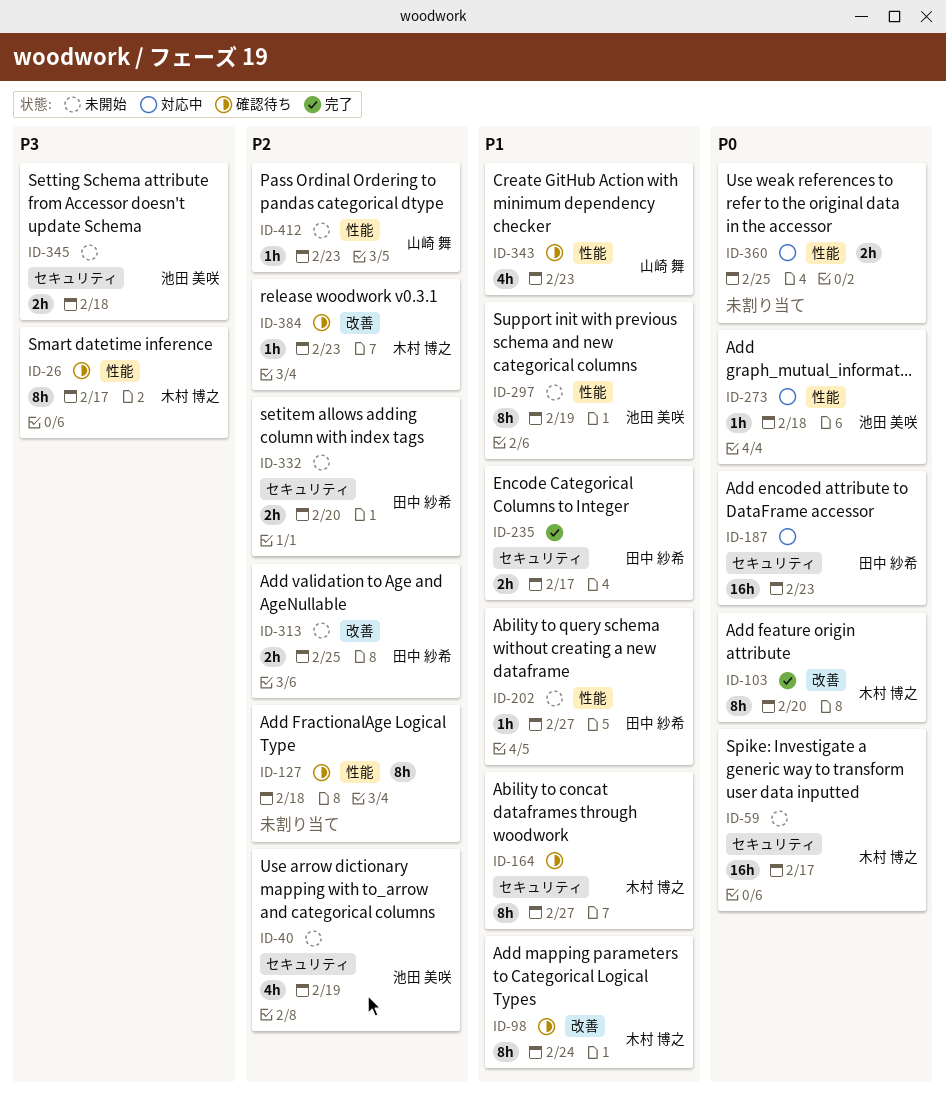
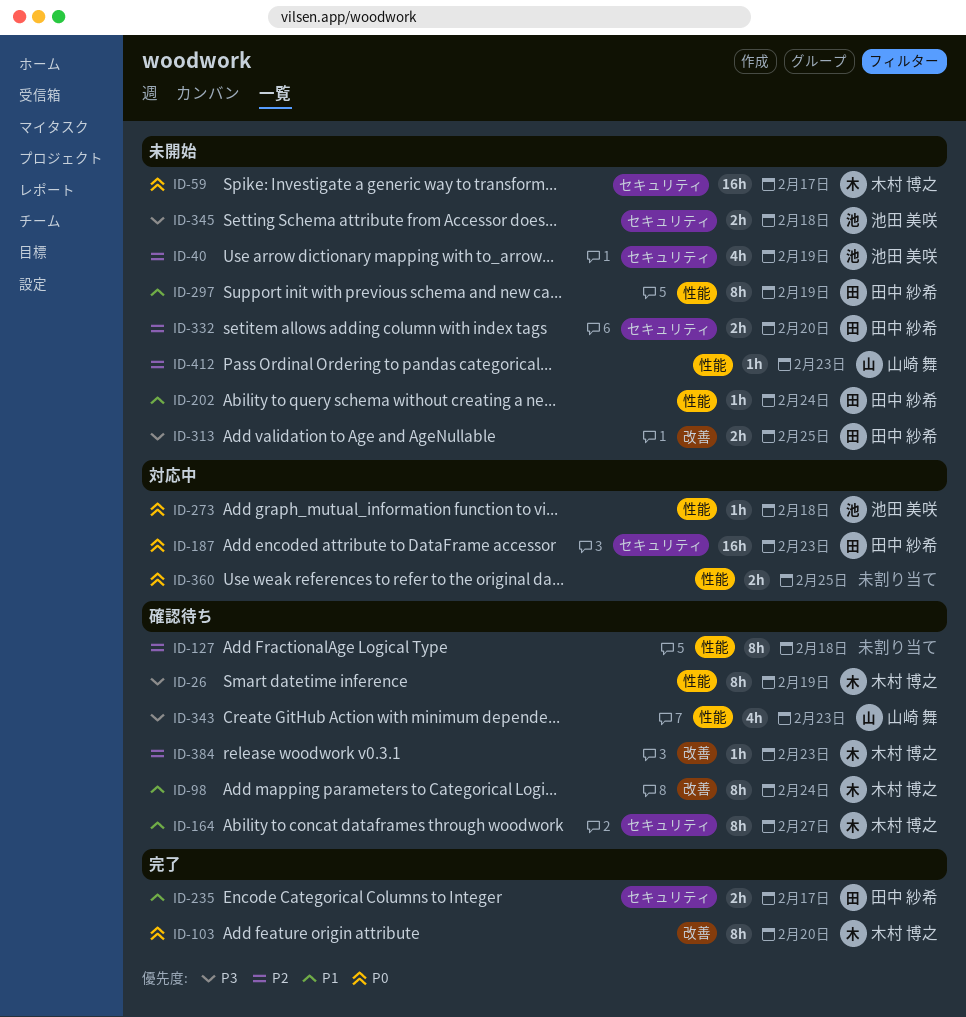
ID-26, due: Feb 17 -> Feb 19
ID-202, due: Feb 27 -> Feb 24
ID-297, owner: 池田 美咲 -> 田中 紗希
ID-313, priority: P2 -> P3
ID-343, priority: P1 -> P3

